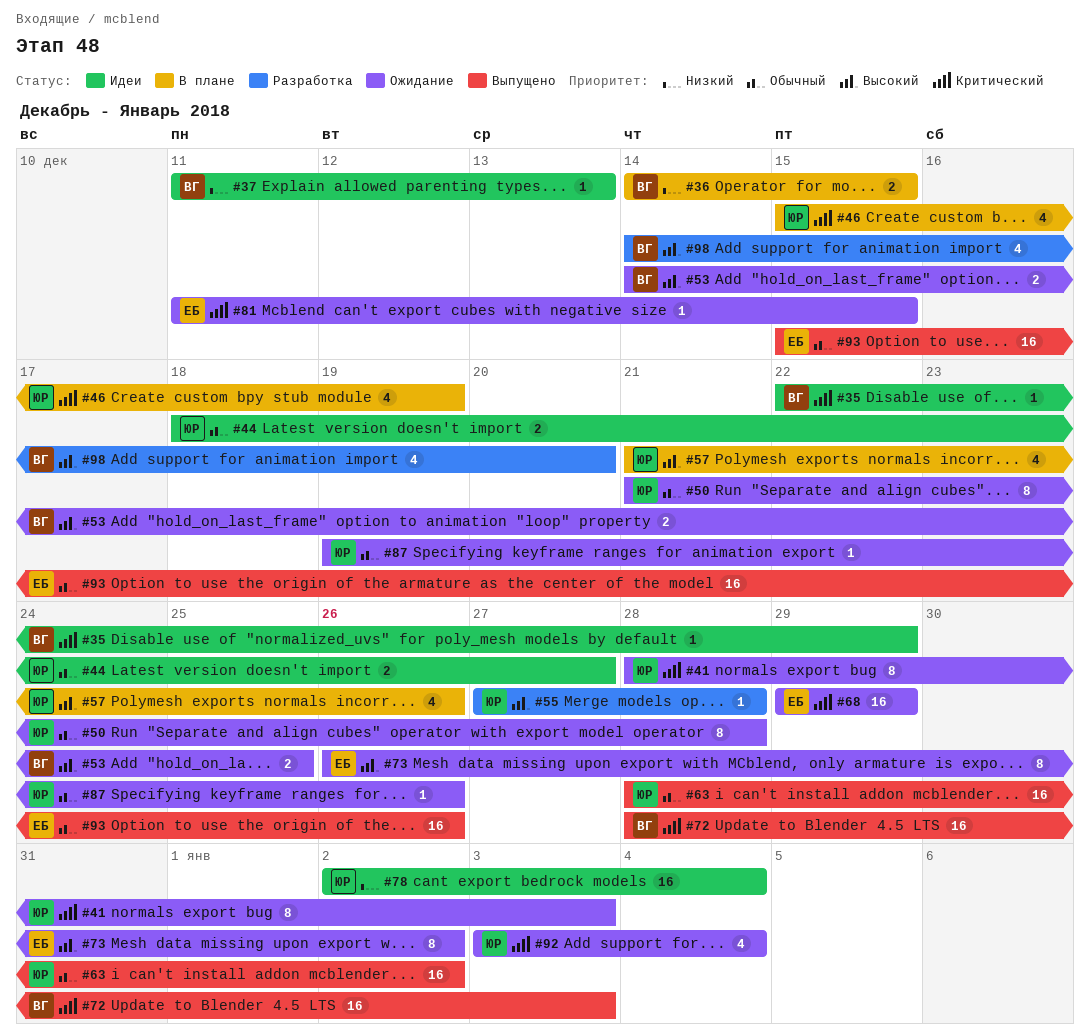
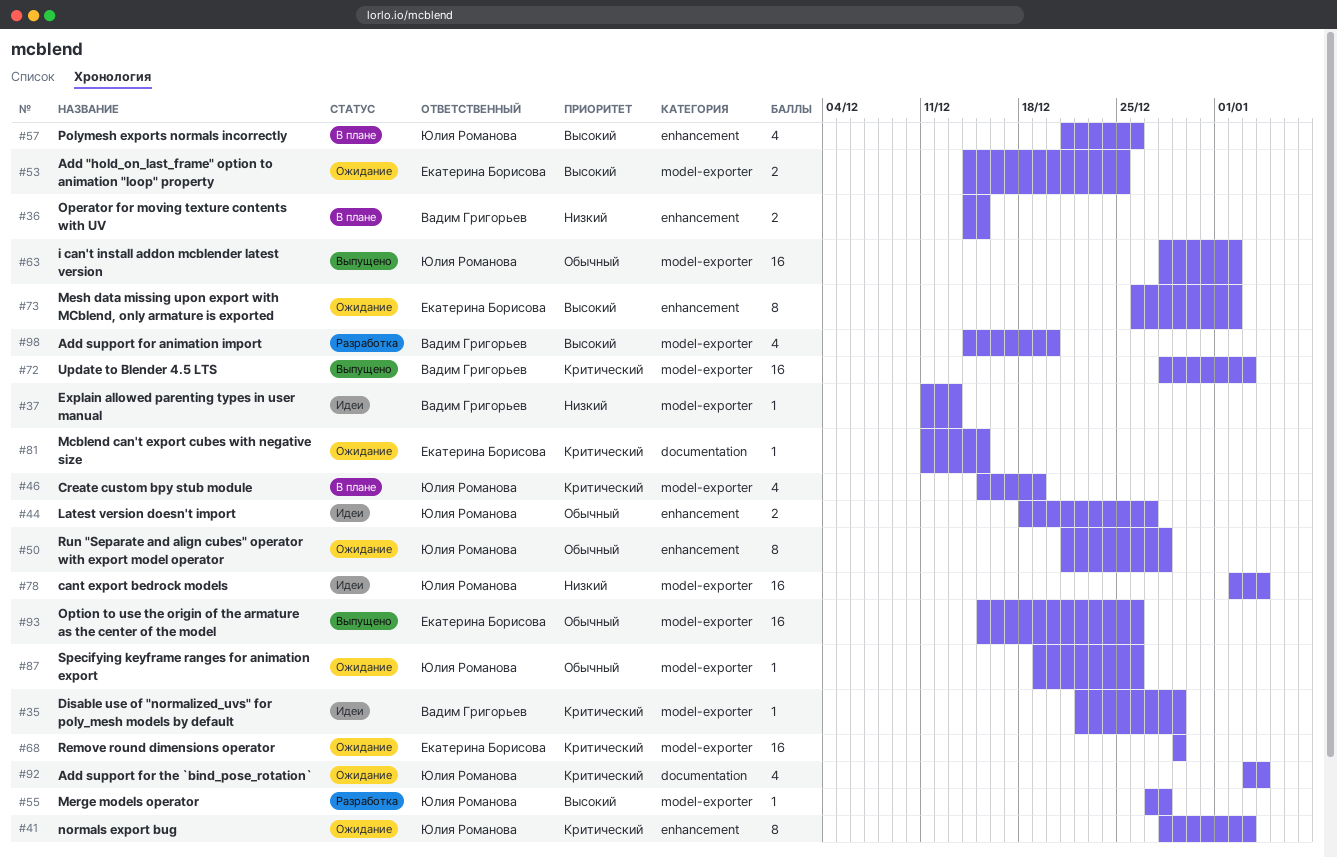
#53, owner: Вадим Григорьев -> Екатерина Борисова

